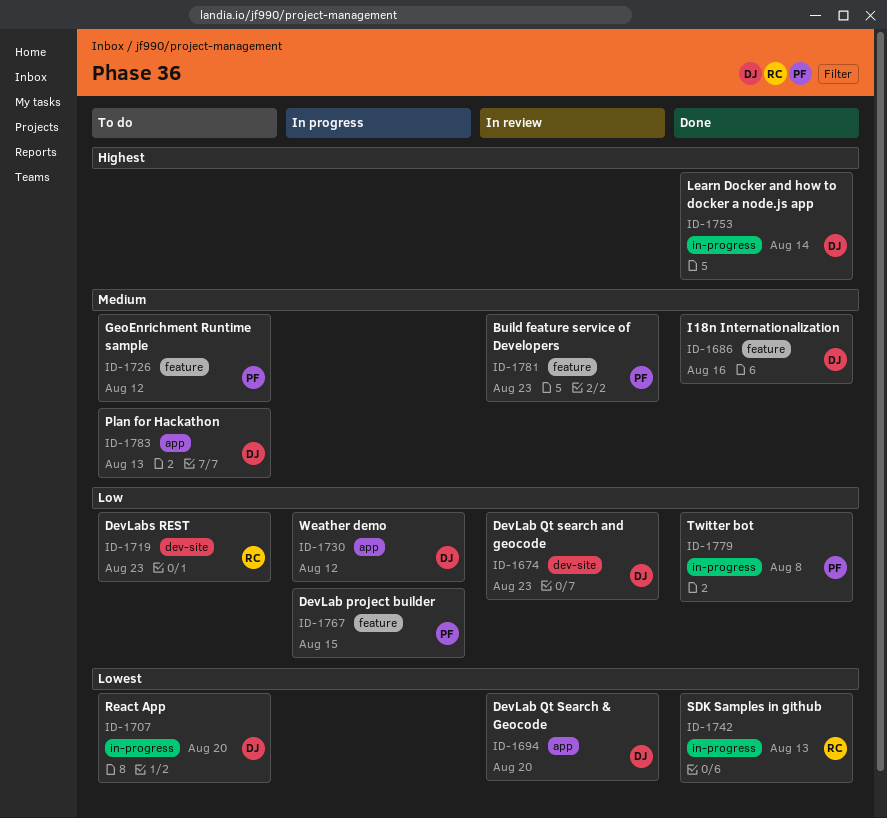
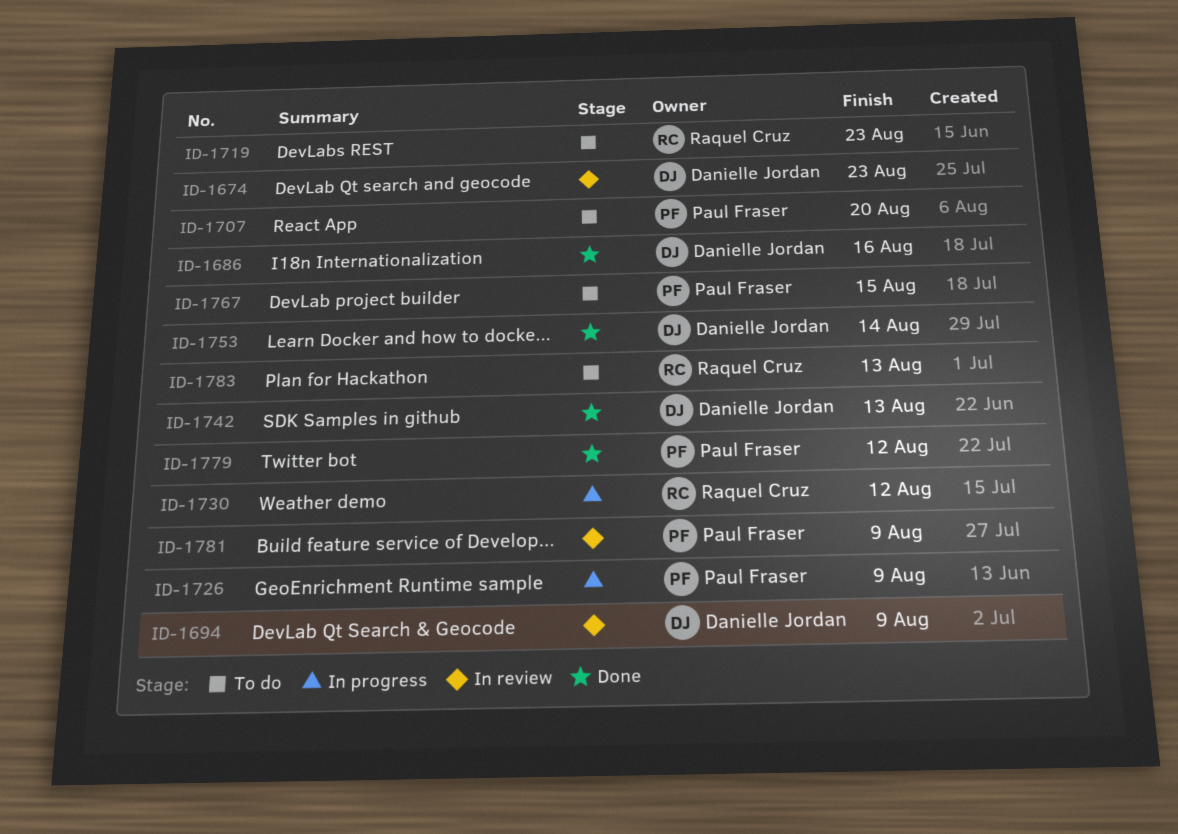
ID-1694, due: Aug 20 -> Aug 9
ID-1707, owner: Danielle Jordan -> Paul Fraser
ID-1726, status: To do -> In progress
ID-1726, due: Aug 12 -> Aug 9
ID-1730, owner: Danielle Jordan -> Raquel Cruz
ID-1742, owner: Raquel Cruz -> Danielle Jordan
ID-1767, status: In progress -> To do
ID-1779, due: Aug 8 -> Aug 12
ID-1781, due: Aug 23 -> Aug 9
ID-1783, owner: Danielle Jordan -> Raquel Cruz

